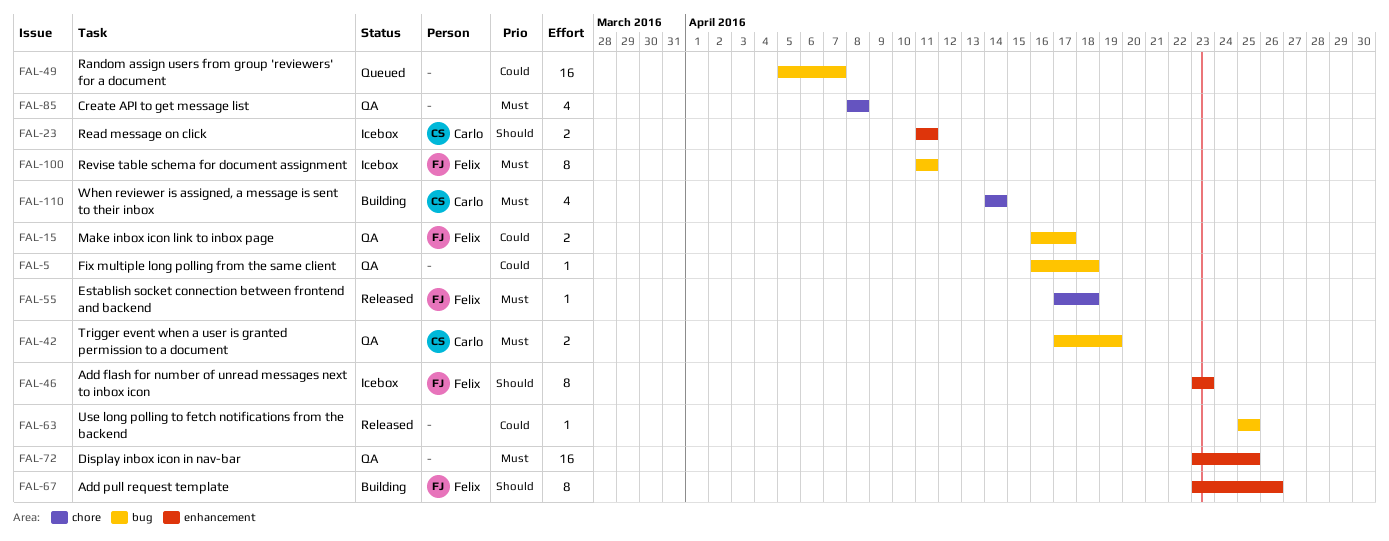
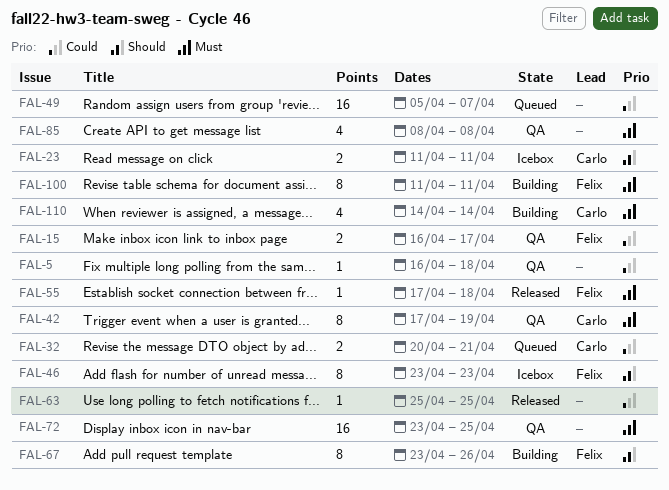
FAL-32: none -> present
FAL-42, estimate: 2 -> 8
FAL-100, status: Icebox -> Building

